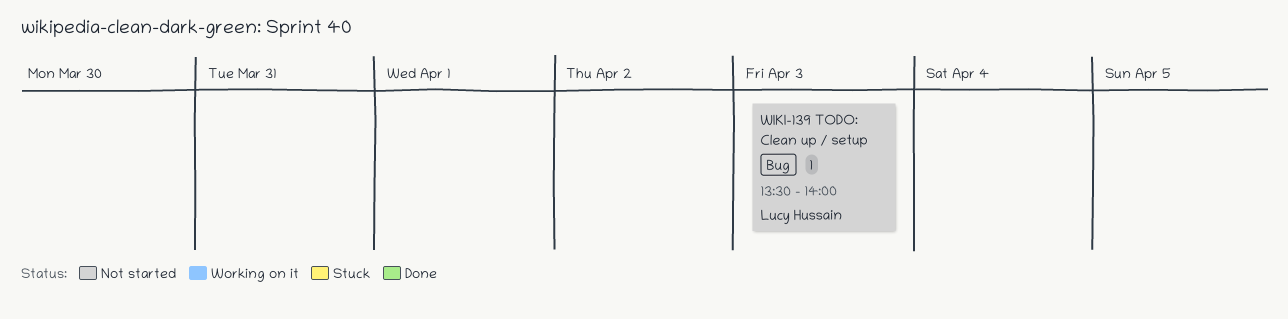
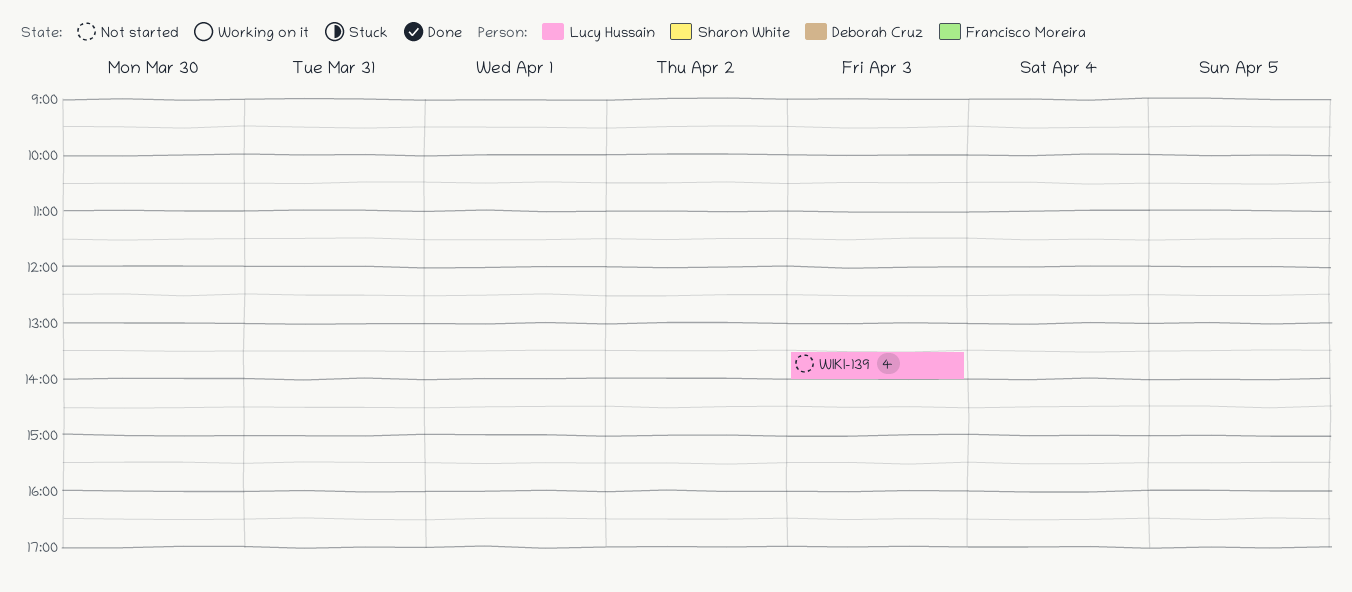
WIKI-139, estimate: 1 -> 4

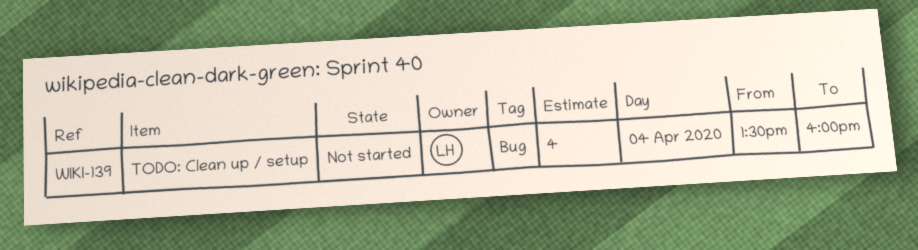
WIKI-139, day: Apr 3 -> Apr 4
WIKI-139, ends: 14:00 -> 16:00

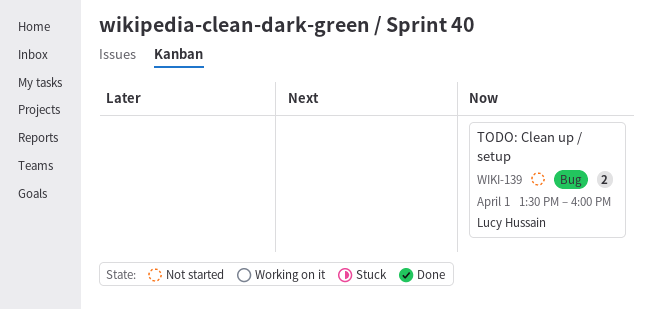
WIKI-139, estimate: 4 -> 2
WIKI-139, day: Apr 4 -> Apr 1

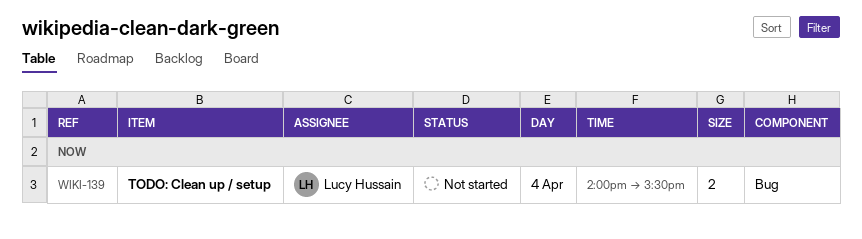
WIKI-139, day: Apr 1 -> Apr 4
WIKI-139, begins: 13:30 -> 14:00
WIKI-139, ends: 16:00 -> 15:30

